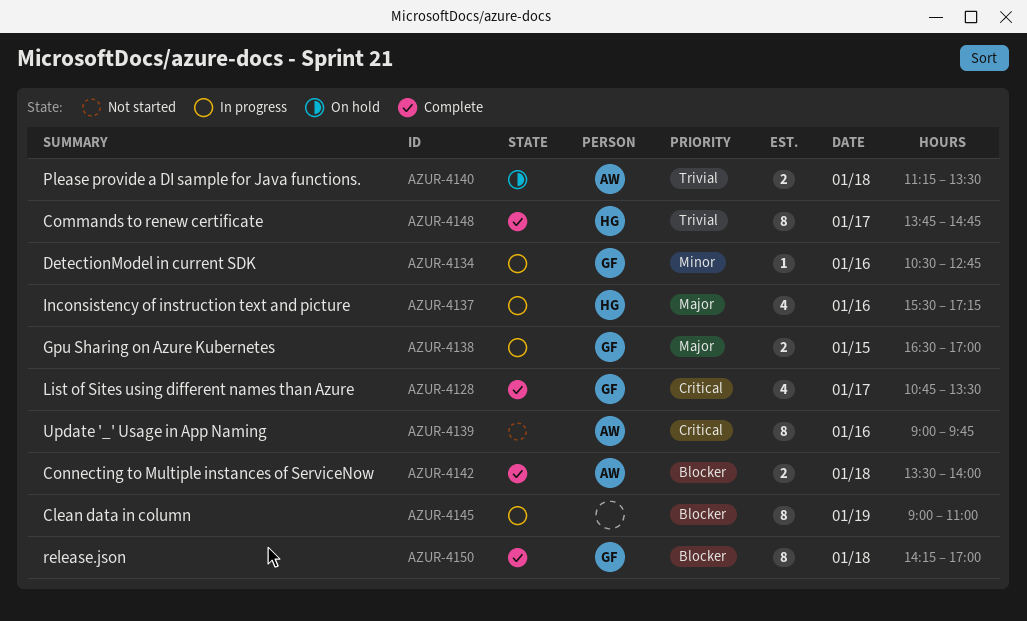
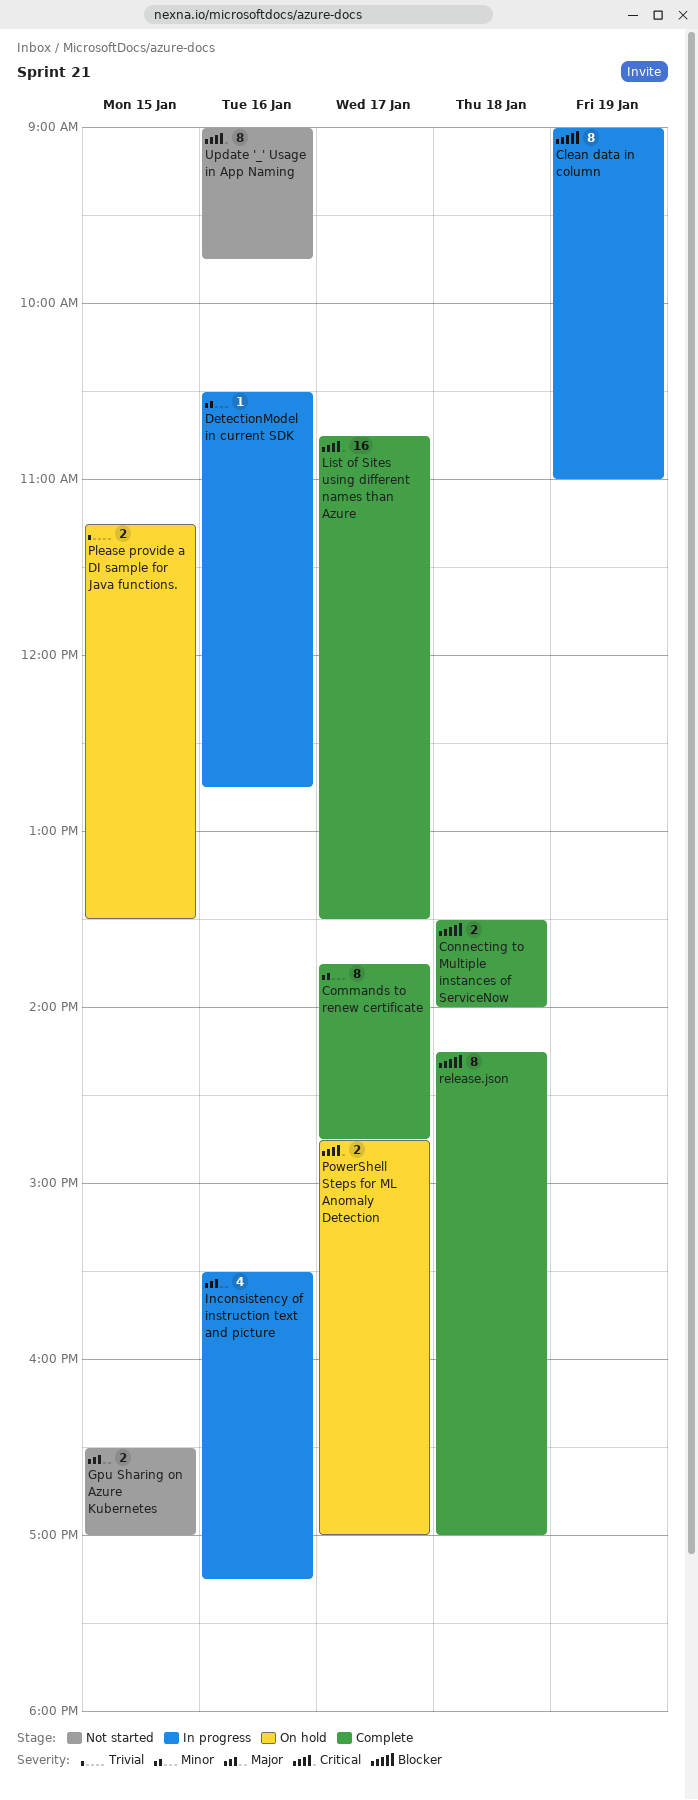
Commands to renew certificate, priority: Trivial -> Minor
Gpu Sharing on Azure Kubernetes, status: In progress -> Not started
List of Sites using different names than Azure, estimate: 4 -> 16
Please provide a DI sample for Java functions., day: Jan 18 -> Jan 15
PowerShell Steps for ML Anomaly Detection: none -> present

